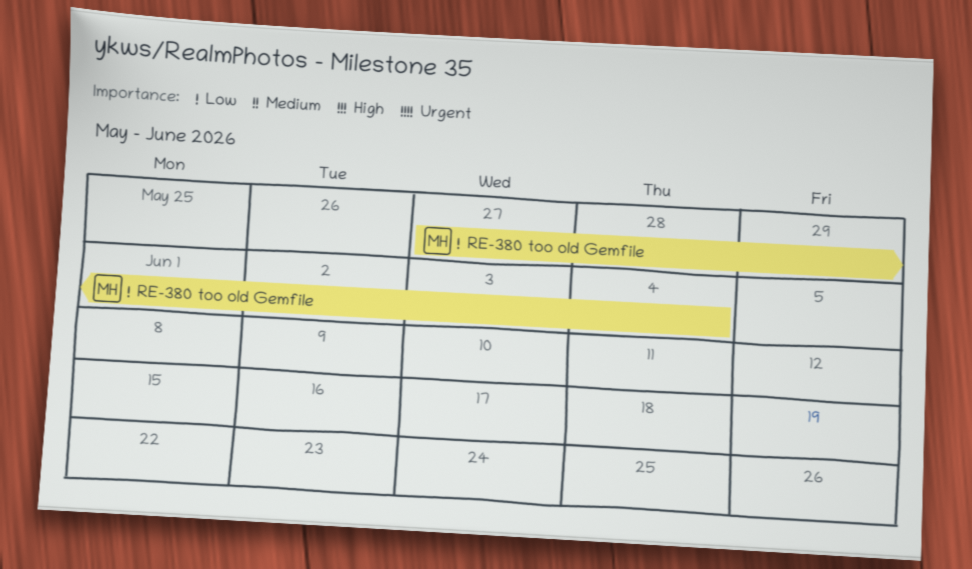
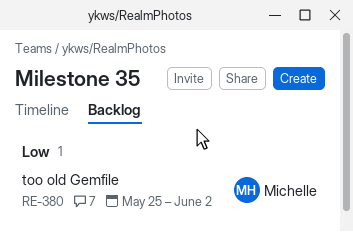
RE-380, start: May 27 -> May 25
RE-380, due: Jun 4 -> Jun 2

